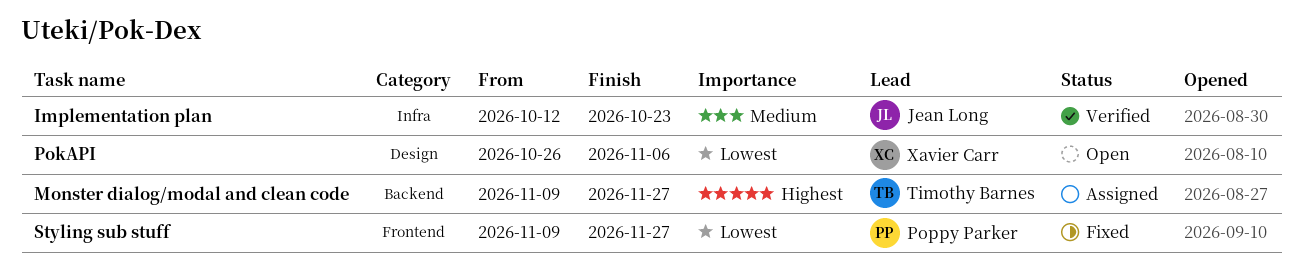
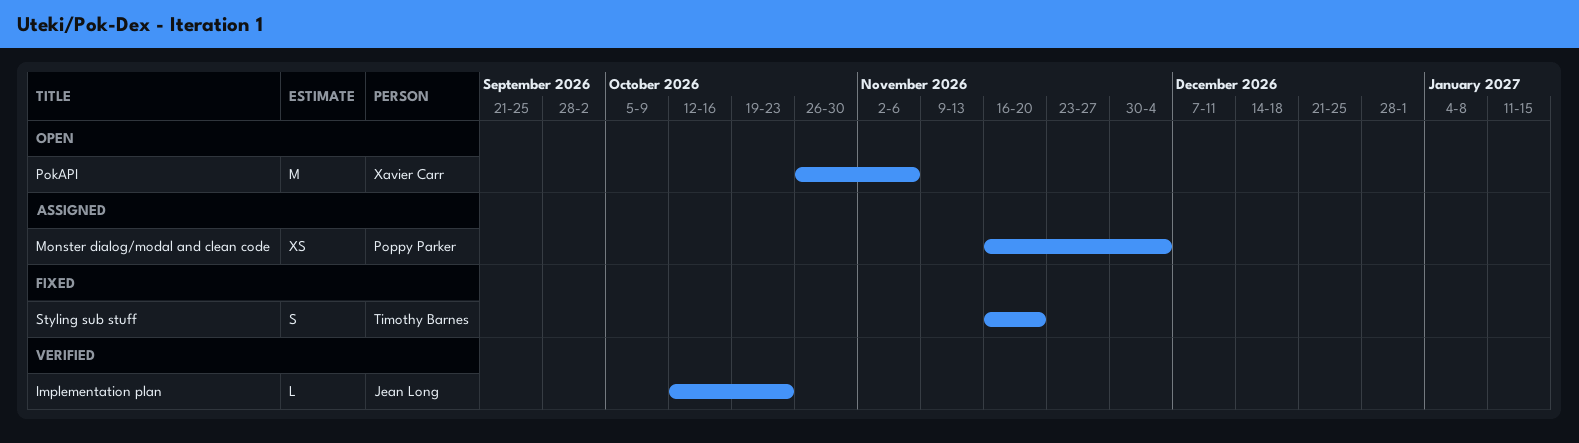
Monster dialog/modal and clean code, owner: Timothy Barnes -> Poppy Parker
Monster dialog/modal and clean code, start: Nov 9 -> Nov 16
Monster dialog/modal and clean code, due: Nov 27 -> Dec 4
Styling sub stuff, owner: Poppy Parker -> Timothy Barnes
Styling sub stuff, start: Nov 9 -> Nov 16
Styling sub stuff, due: Nov 27 -> Nov 20

